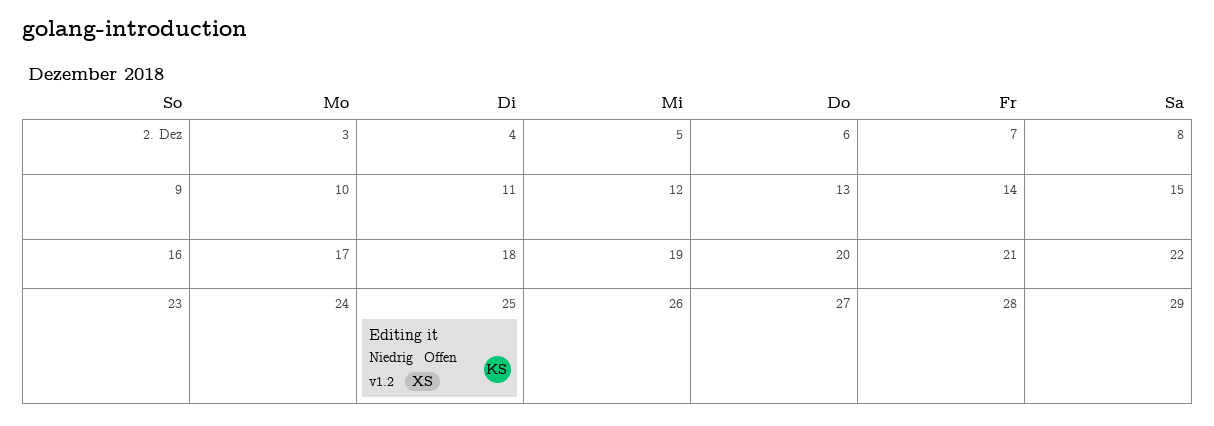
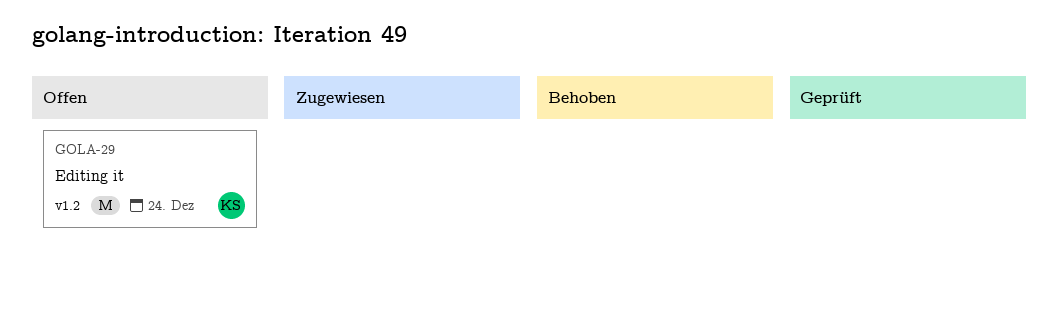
Editing it, estimate: XS -> M
Editing it, due: Dec 25 -> Dec 24

